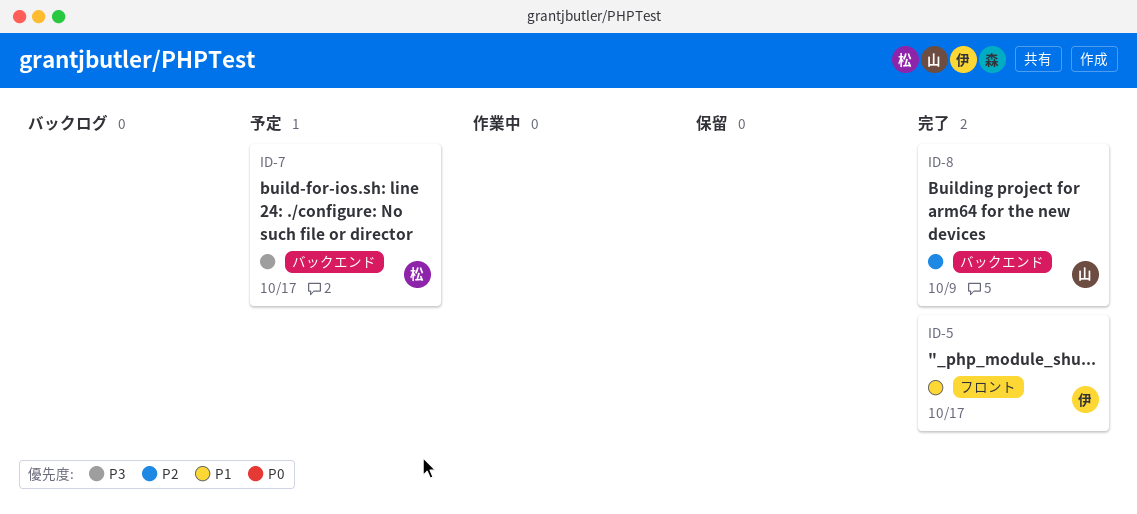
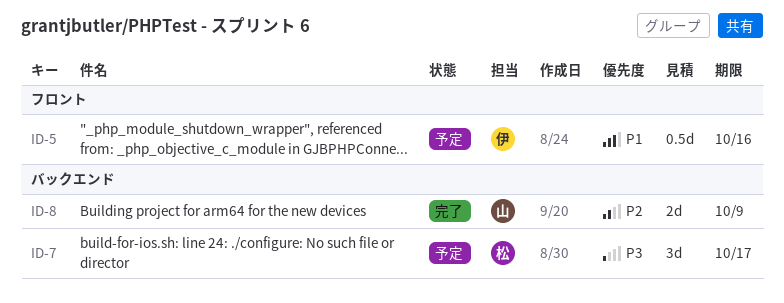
ID-5, status: 完了 -> 予定
ID-5, due: Oct 17 -> Oct 16

